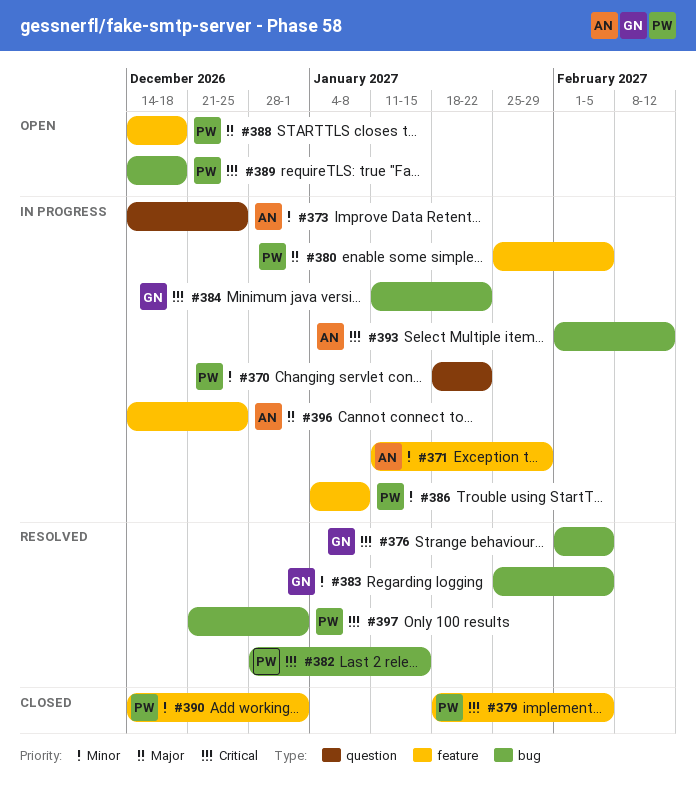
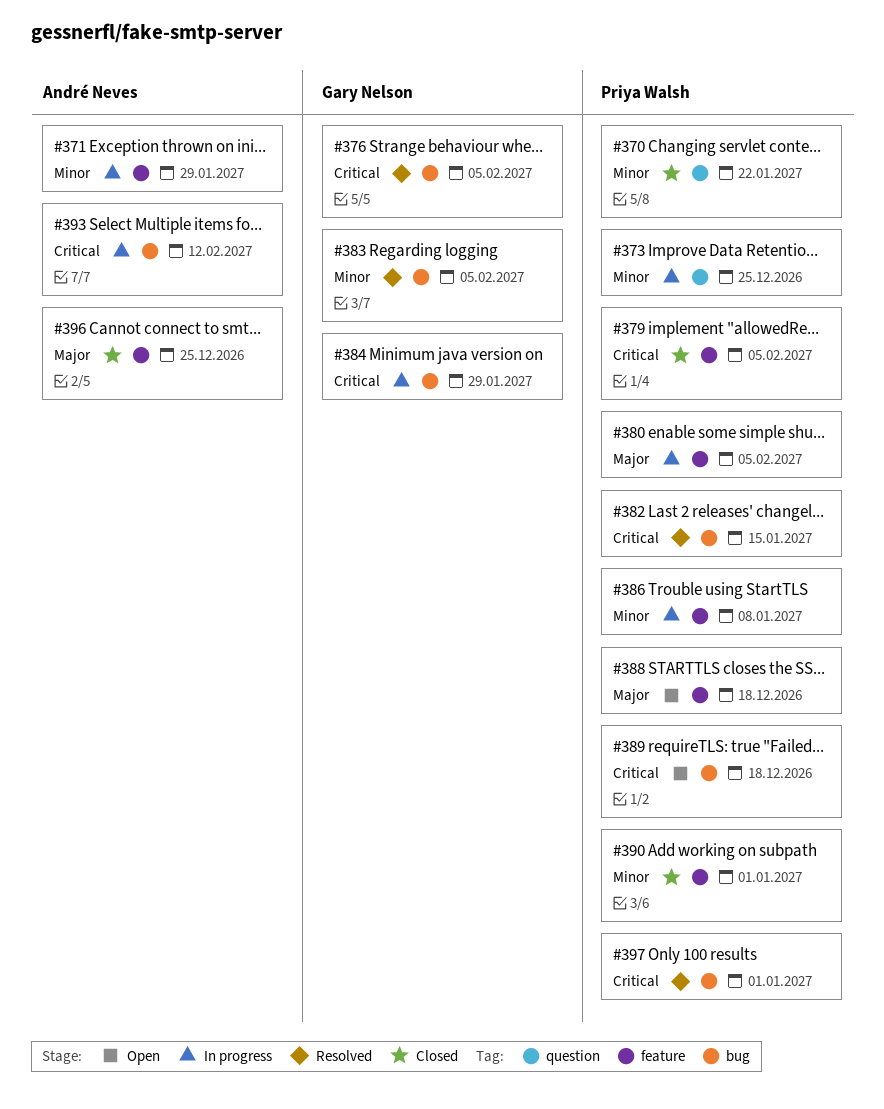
#370, status: In progress -> Closed
#373, owner: André Neves -> Priya Walsh
#384, due: Jan 22 -> Jan 29
#396, status: In progress -> Closed

